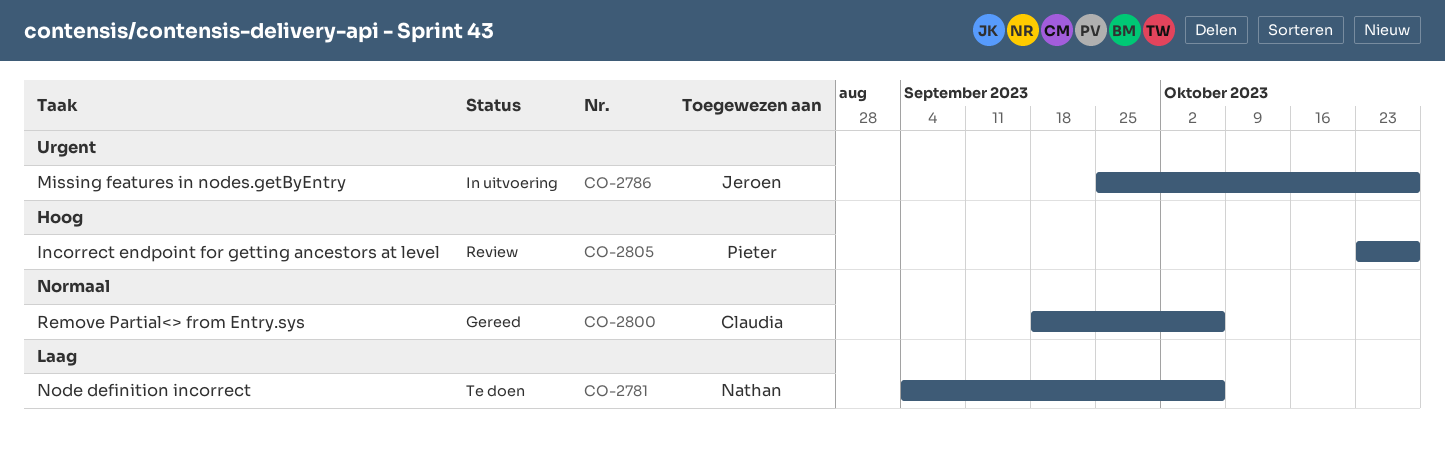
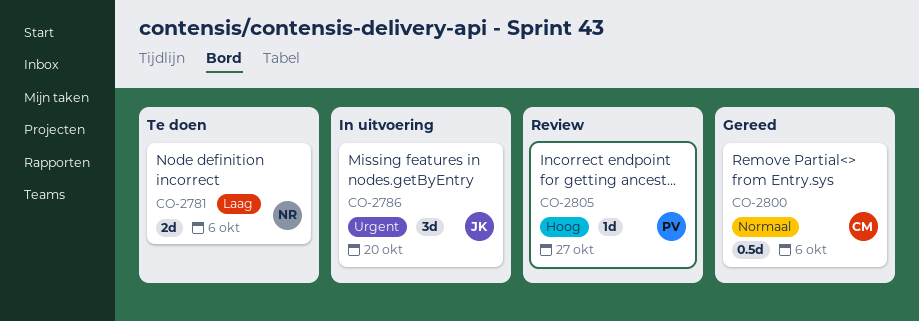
CO-2786, due: Oct 27 -> Oct 20

